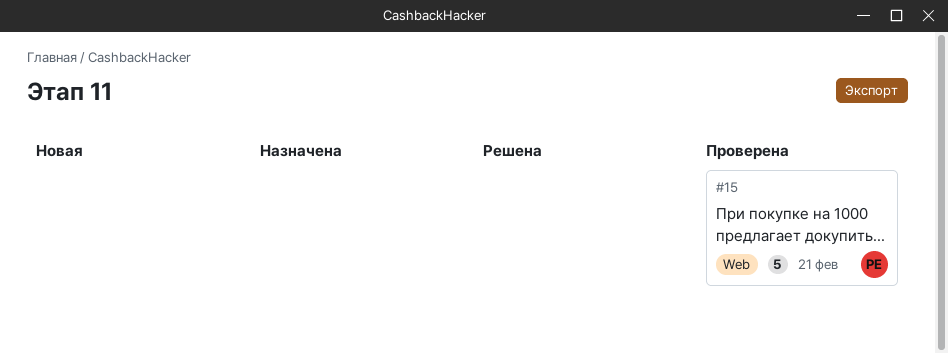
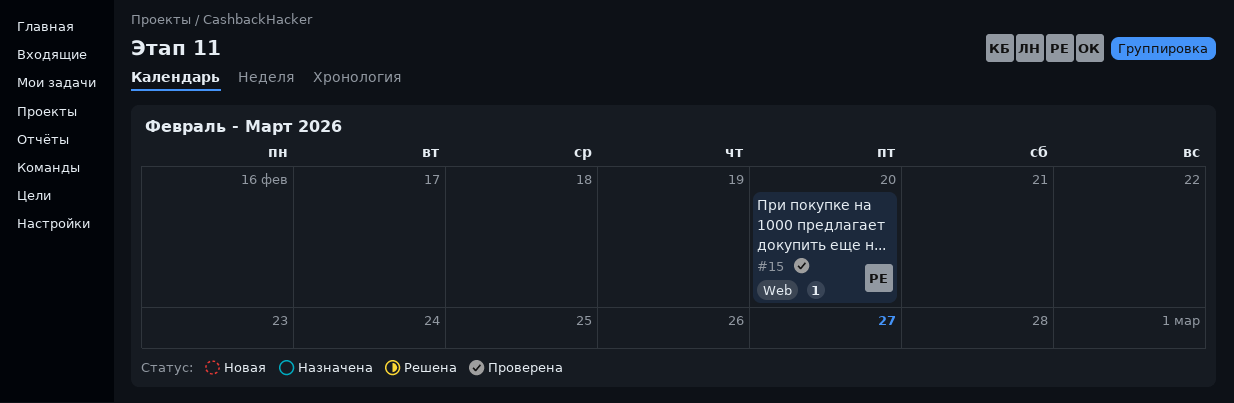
#15, estimate: 5 -> 1
#15, due: Feb 21 -> Feb 20

